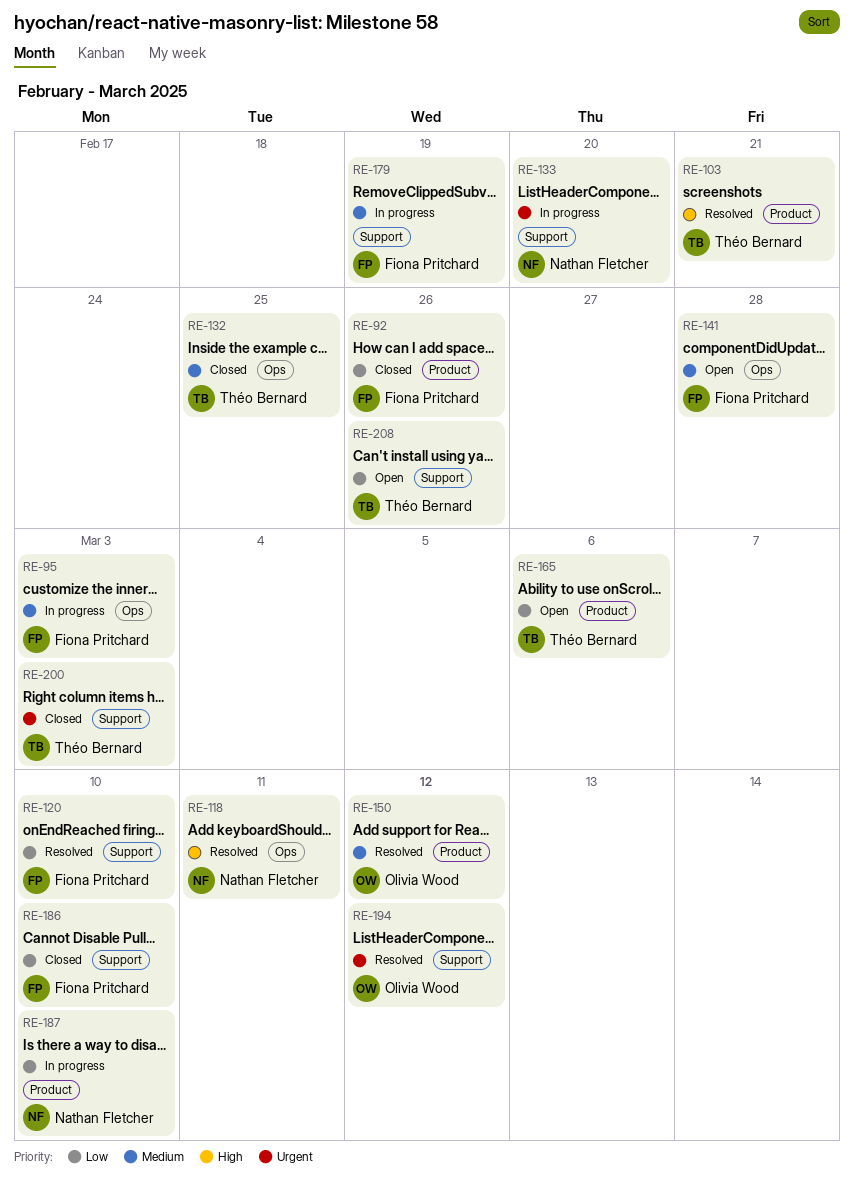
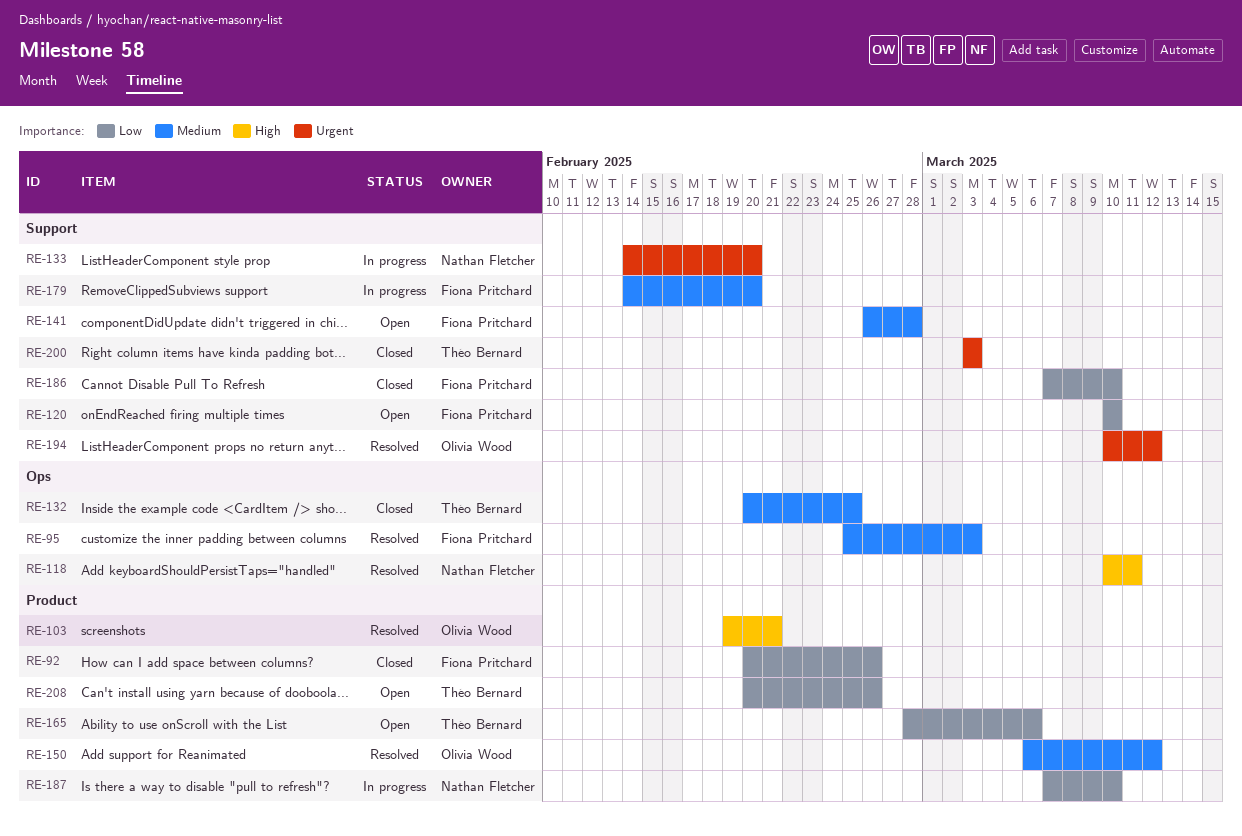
RE-95, status: In progress -> Resolved
RE-103, owner: Théo Bernard -> Olivia Wood
RE-120, status: Resolved -> Open
RE-141, label: Ops -> Support
RE-179, due: Feb 19 -> Feb 20
RE-208, label: Support -> Product

